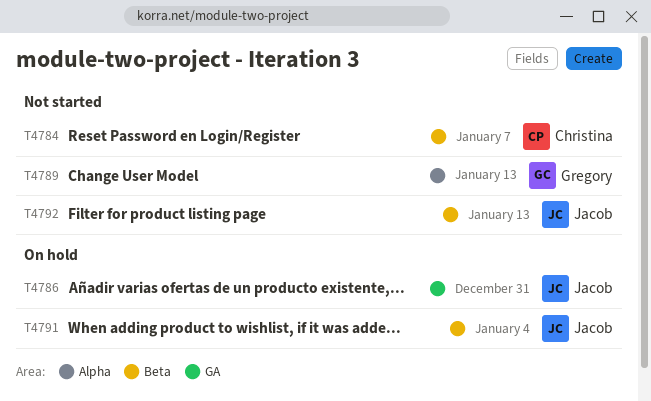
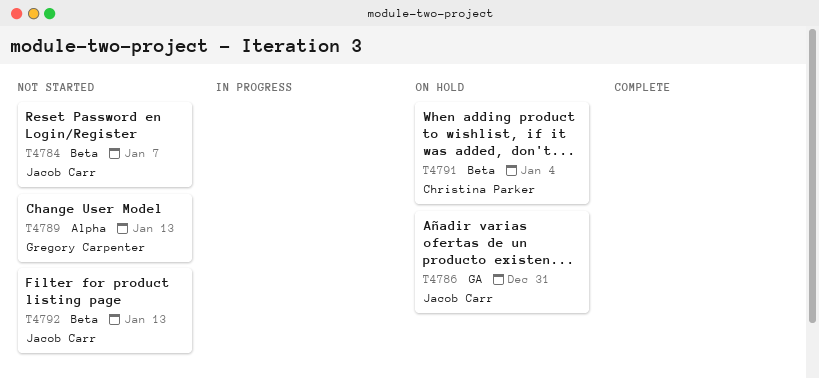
T4784, owner: Christina Parker -> Jacob Carr
T4791, owner: Jacob Carr -> Christina Parker

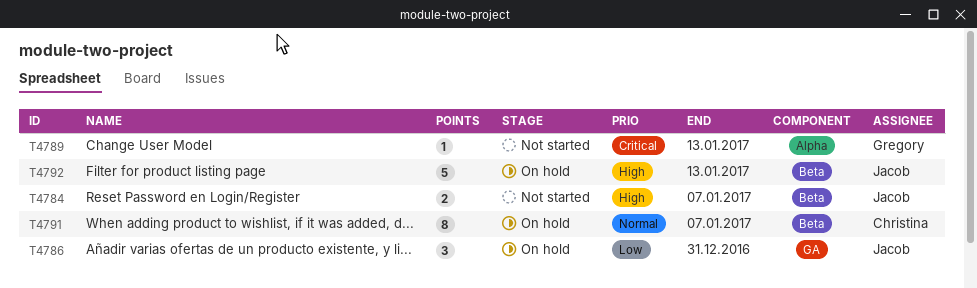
T4791, due: Jan 4 -> Jan 7
T4792, status: Not started -> On hold

